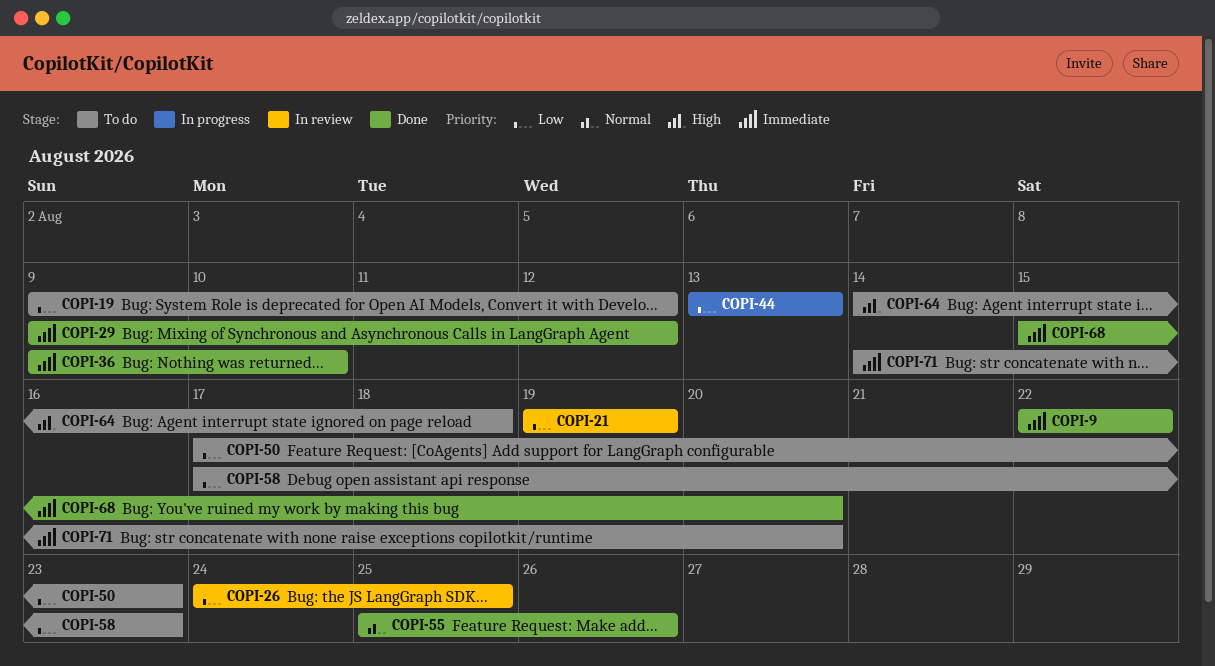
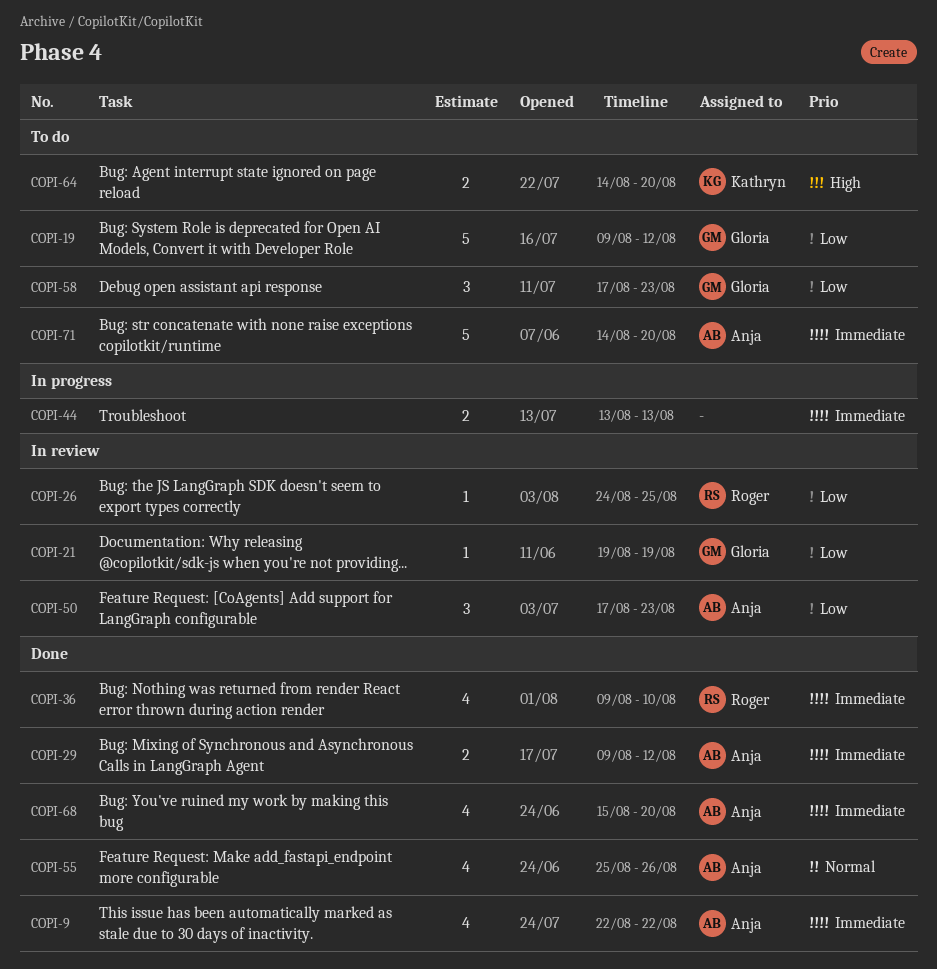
COPI-44, priority: Low -> Immediate
COPI-50, status: To do -> In review
COPI-64, due: Aug 18 -> Aug 20

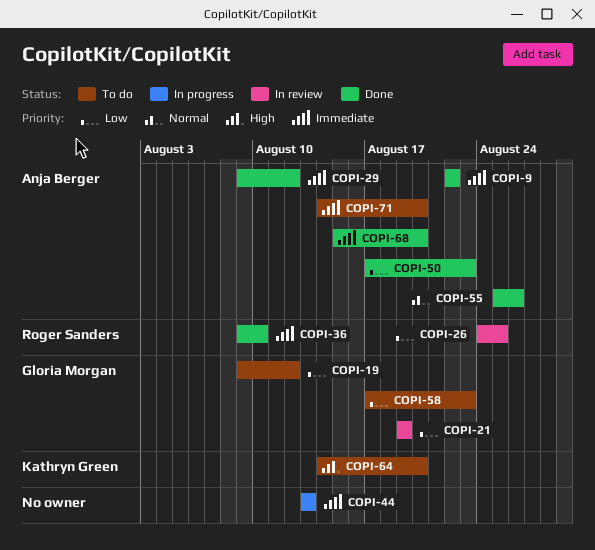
COPI-50, status: In review -> Done

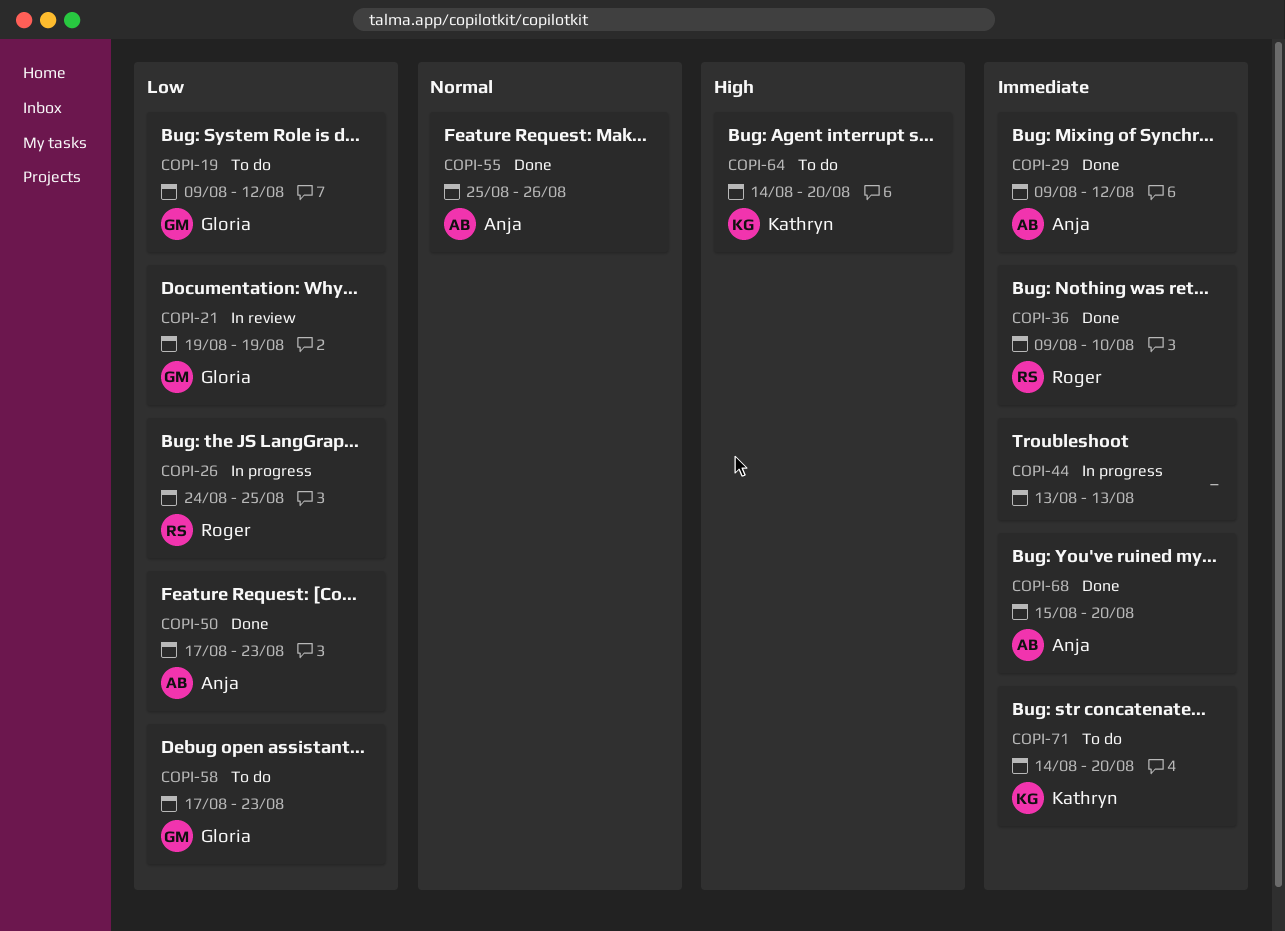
COPI-9: present -> none
COPI-26, status: In review -> In progress
COPI-71, owner: Anja Berger -> Kathryn Green

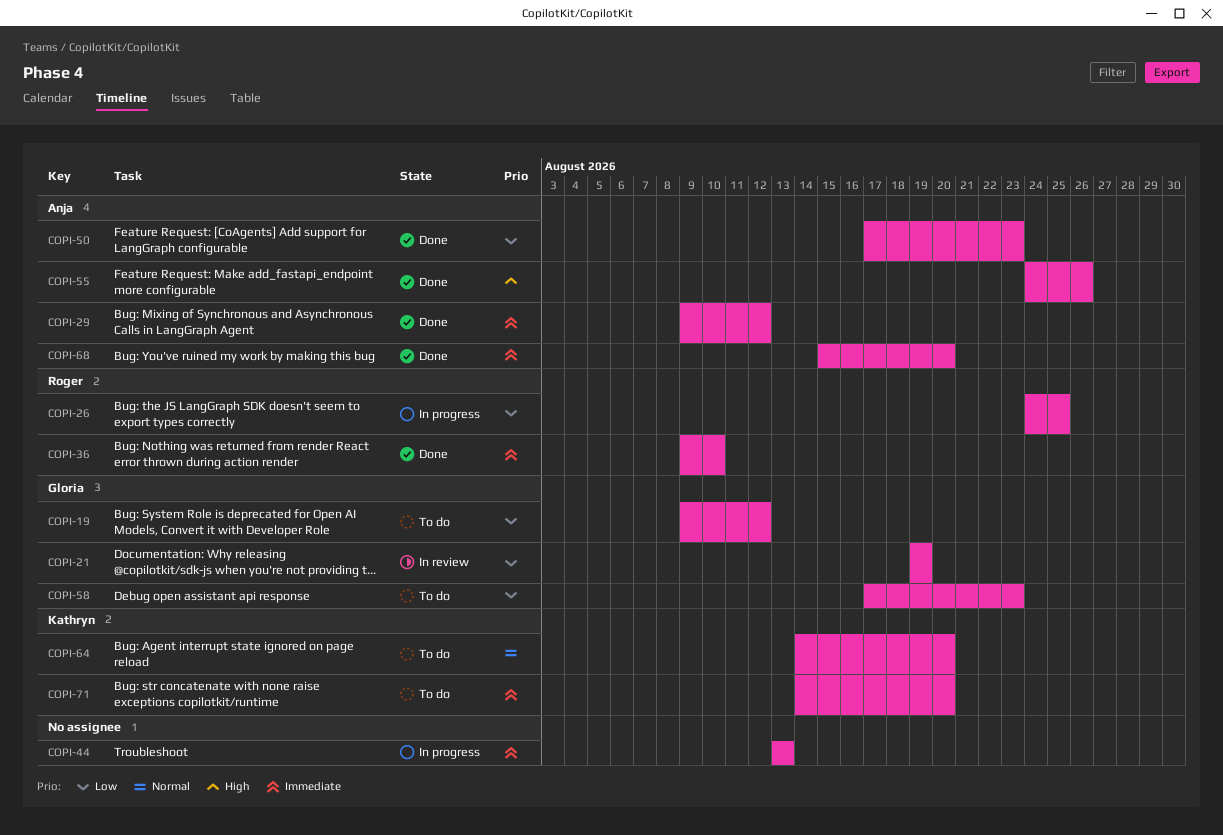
COPI-55, priority: Normal -> High
COPI-55, start: Aug 25 -> Aug 24
COPI-64, priority: High -> Normal

